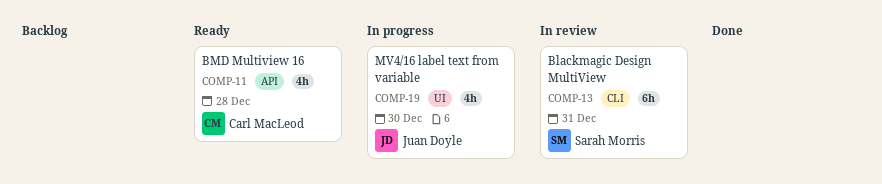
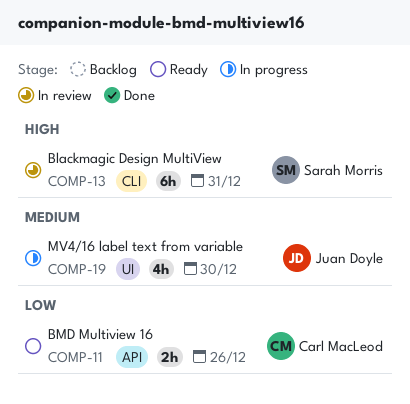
COMP-11, estimate: 4h -> 2h
COMP-11, due: Dec 28 -> Dec 26

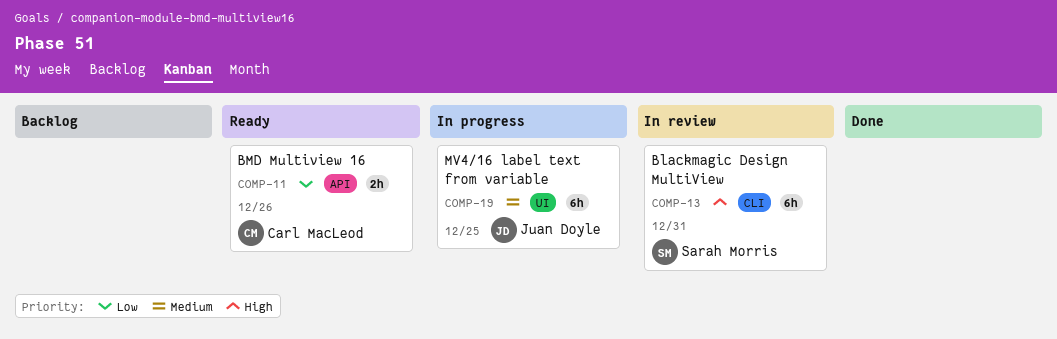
COMP-19, estimate: 4h -> 6h
COMP-19, due: Dec 30 -> Dec 25

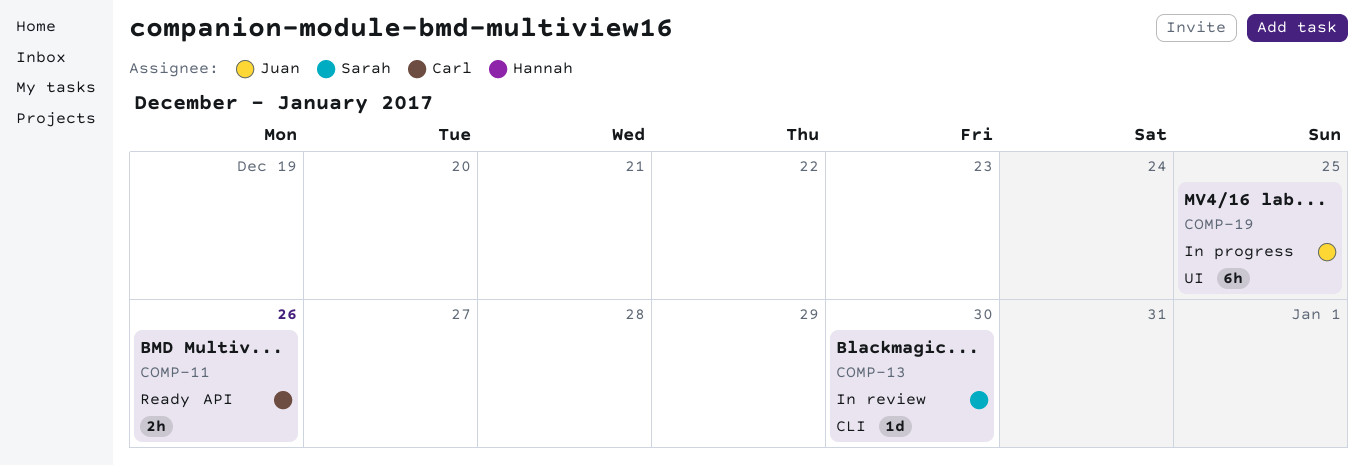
COMP-13, estimate: 6h -> 1d
COMP-13, due: Dec 31 -> Dec 30

